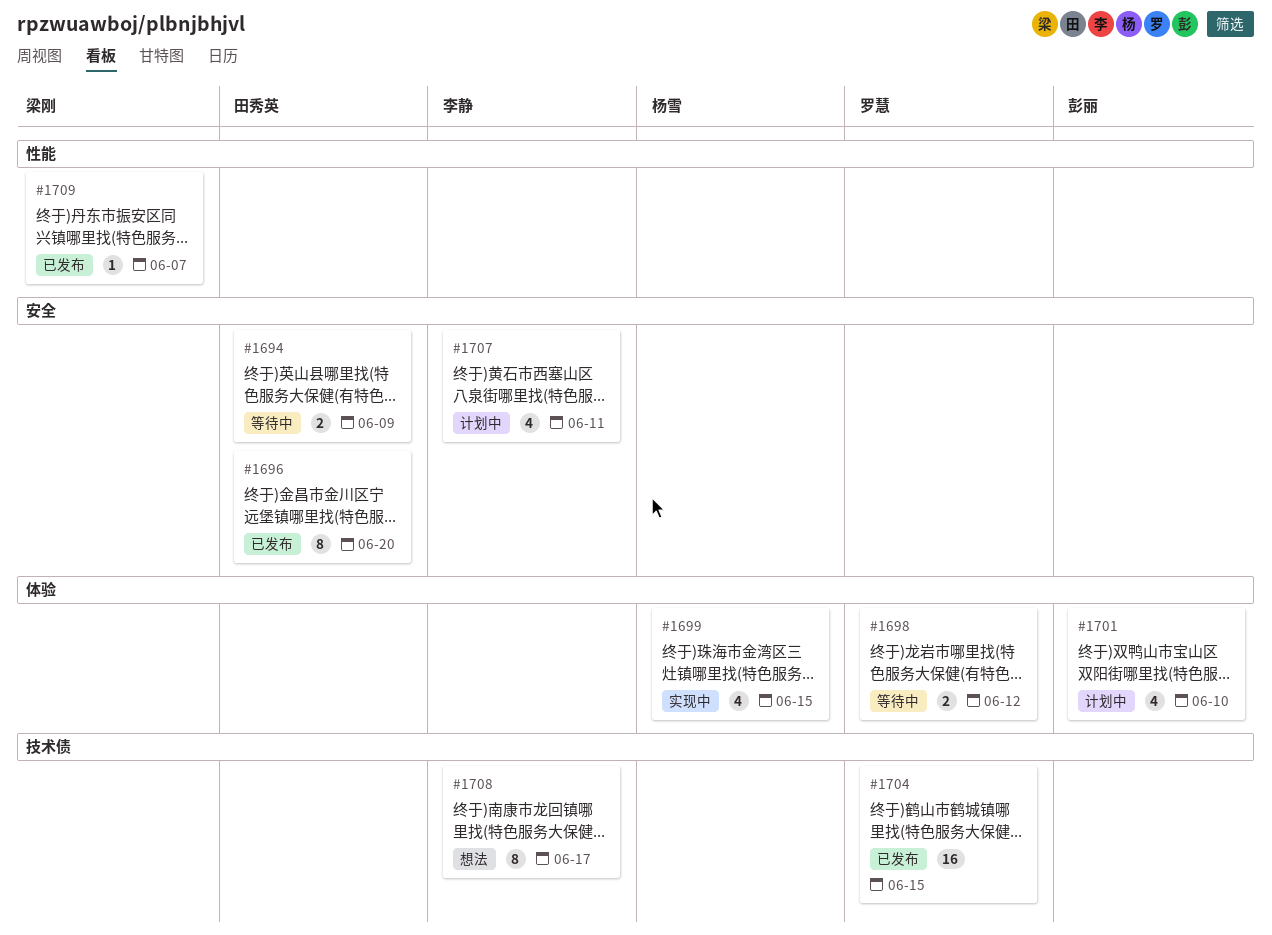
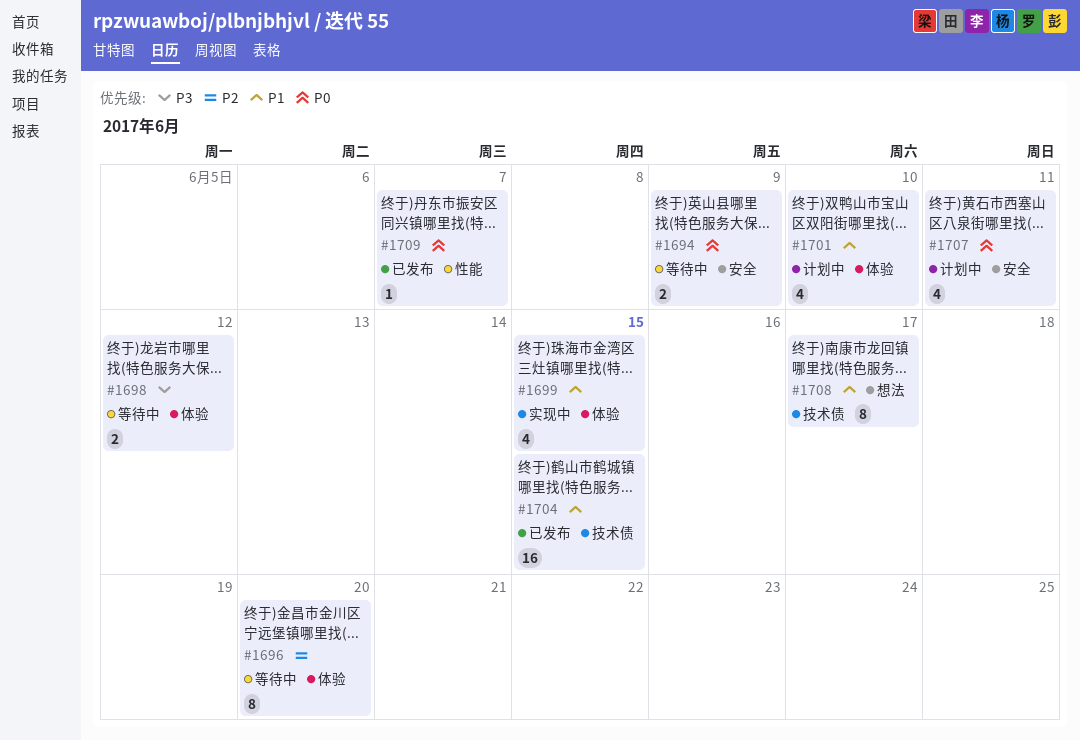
#1696, status: 已发布 -> 等待中
#1696, label: 安全 -> 体验

